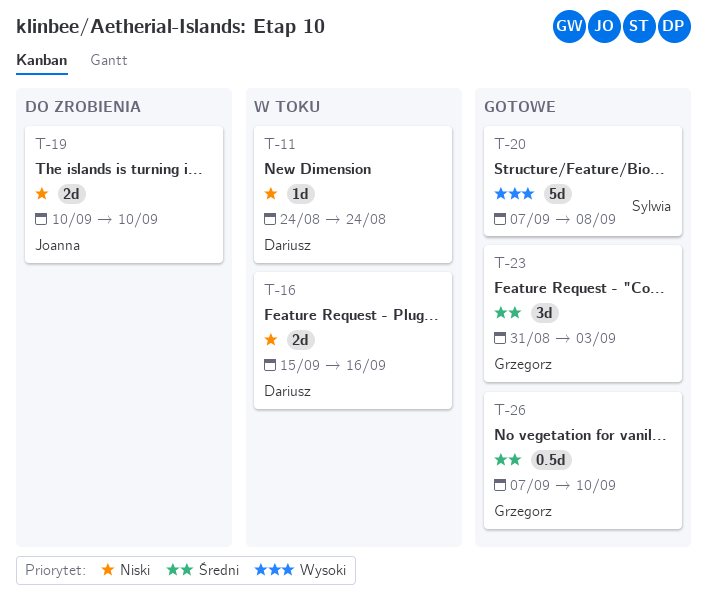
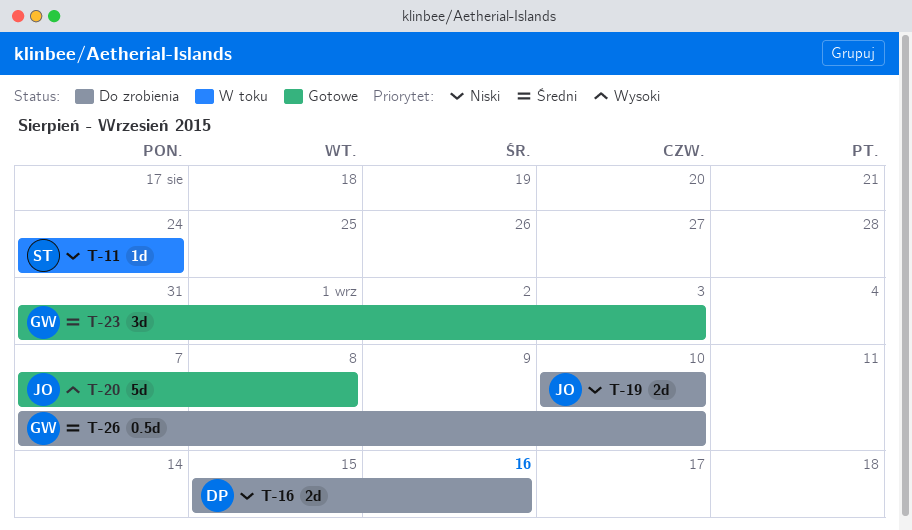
T-11, owner: Dariusz -> Sylwia
T-16, status: W toku -> Do zrobienia
T-20, owner: Sylwia -> Joanna
T-26, status: Gotowe -> Do zrobienia

